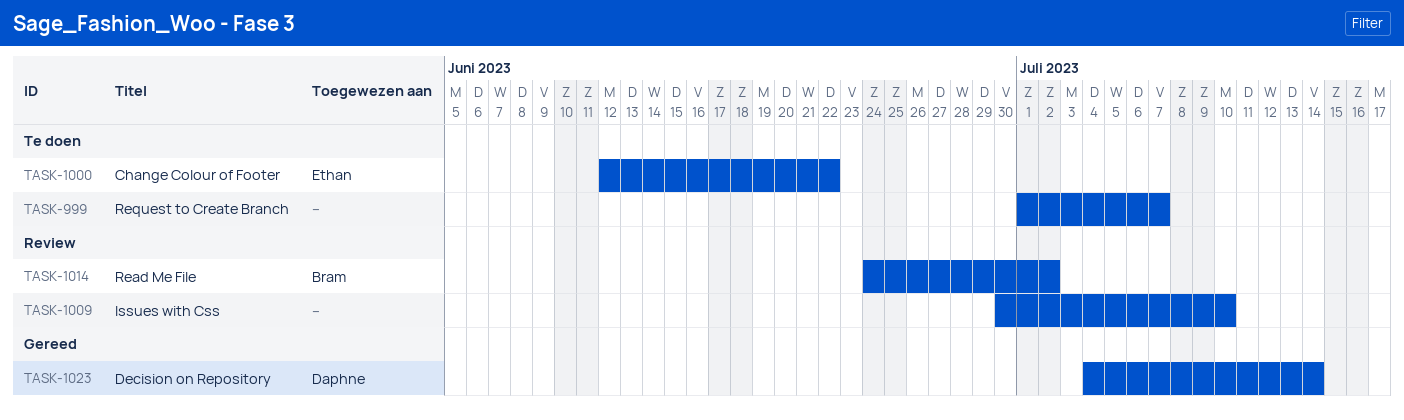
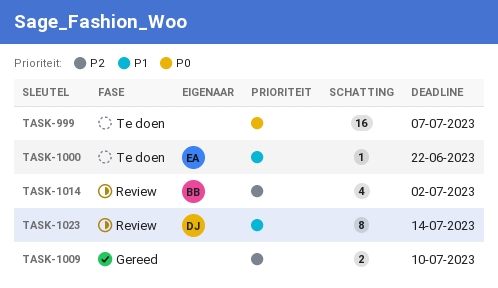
TASK-1009, status: Review -> Gereed
TASK-1023, status: Gereed -> Review

